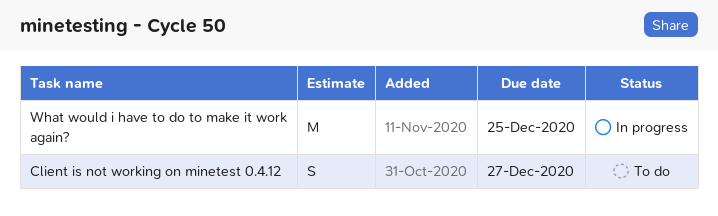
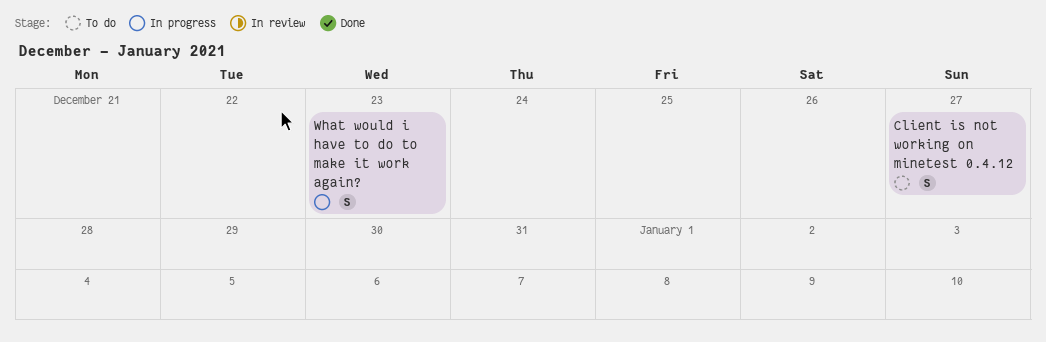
What would i have to do to make it work again?, estimate: M -> S
What would i have to do to make it work again?, due: Dec 25 -> Dec 23

